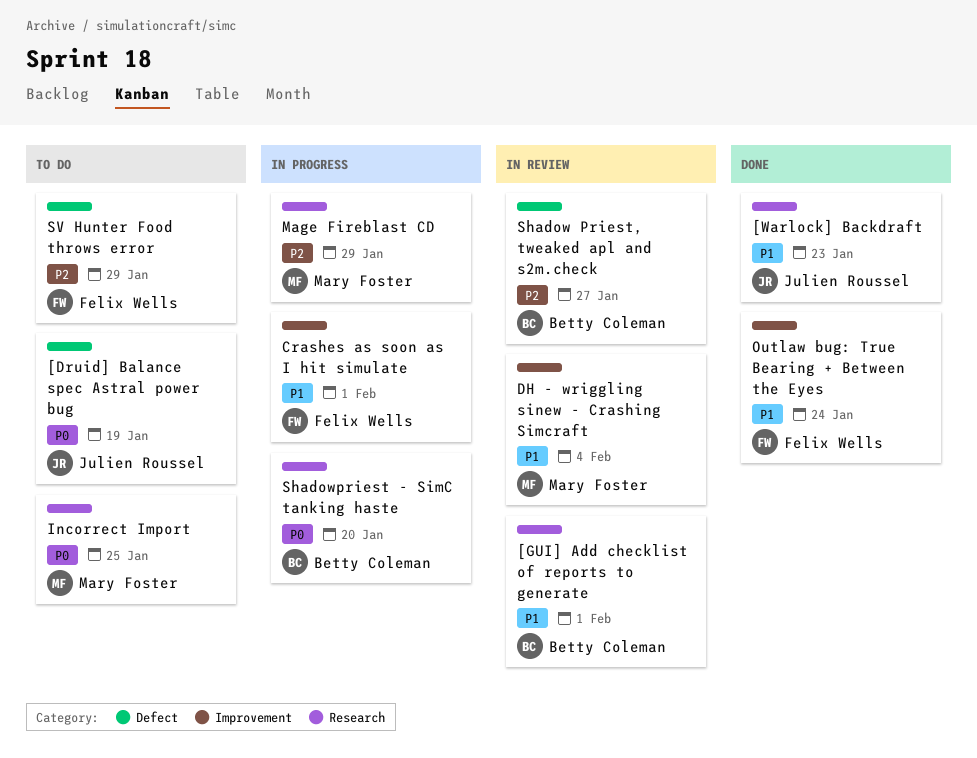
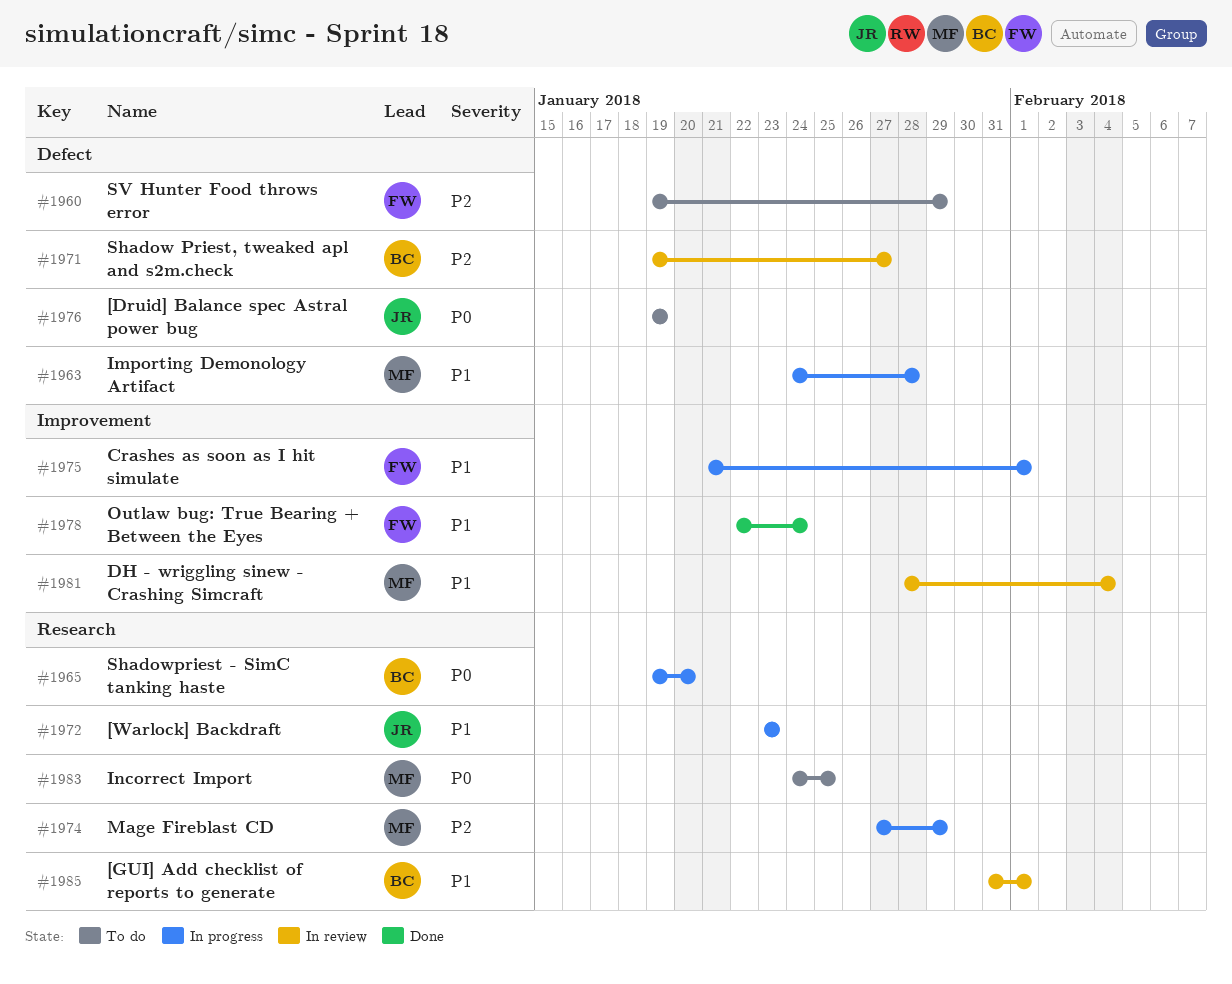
[Warlock] Backdraft, status: Done -> In progress
Importing Demonology Artifact: none -> present

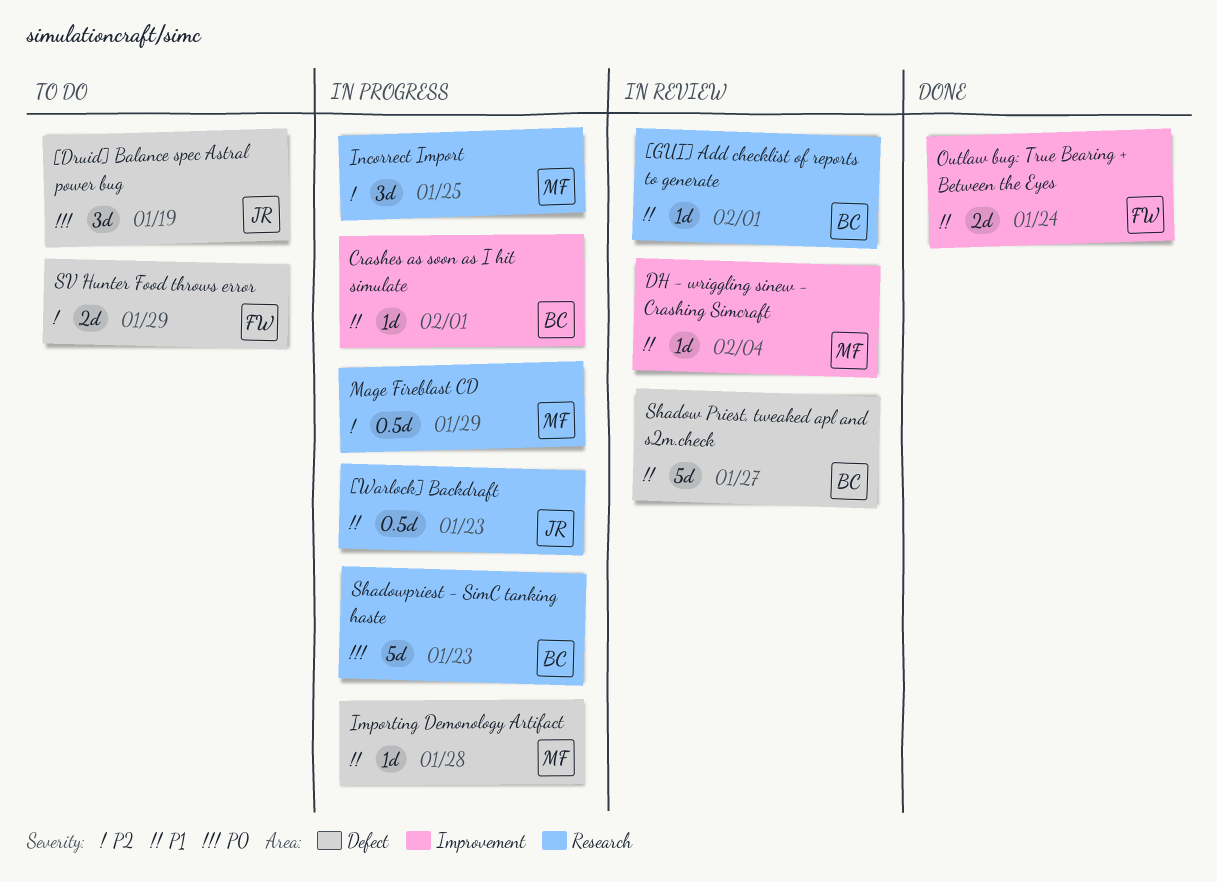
Crashes as soon as I hit simulate, owner: FW -> BC
Incorrect Import, status: To do -> In progress
Incorrect Import, priority: P0 -> P2
Shadow Priest, tweaked apl and s2m.check, priority: P2 -> P1
Shadowpriest - SimC tanking haste, due: Jan 20 -> Jan 23

